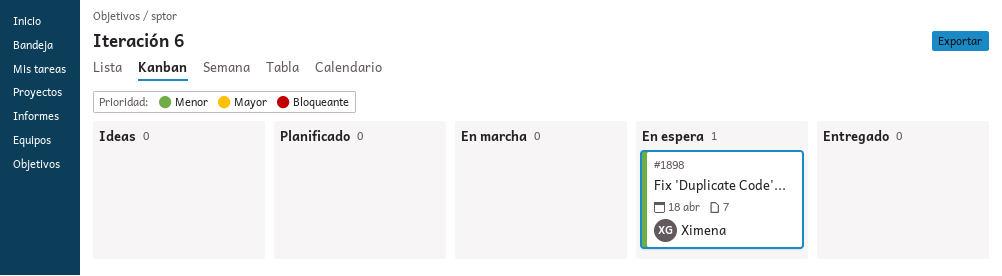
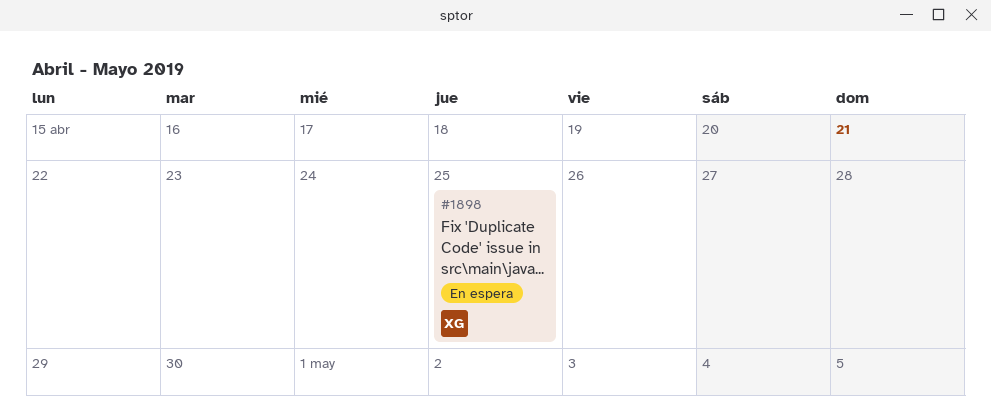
#1898, due: Apr 18 -> Apr 25

